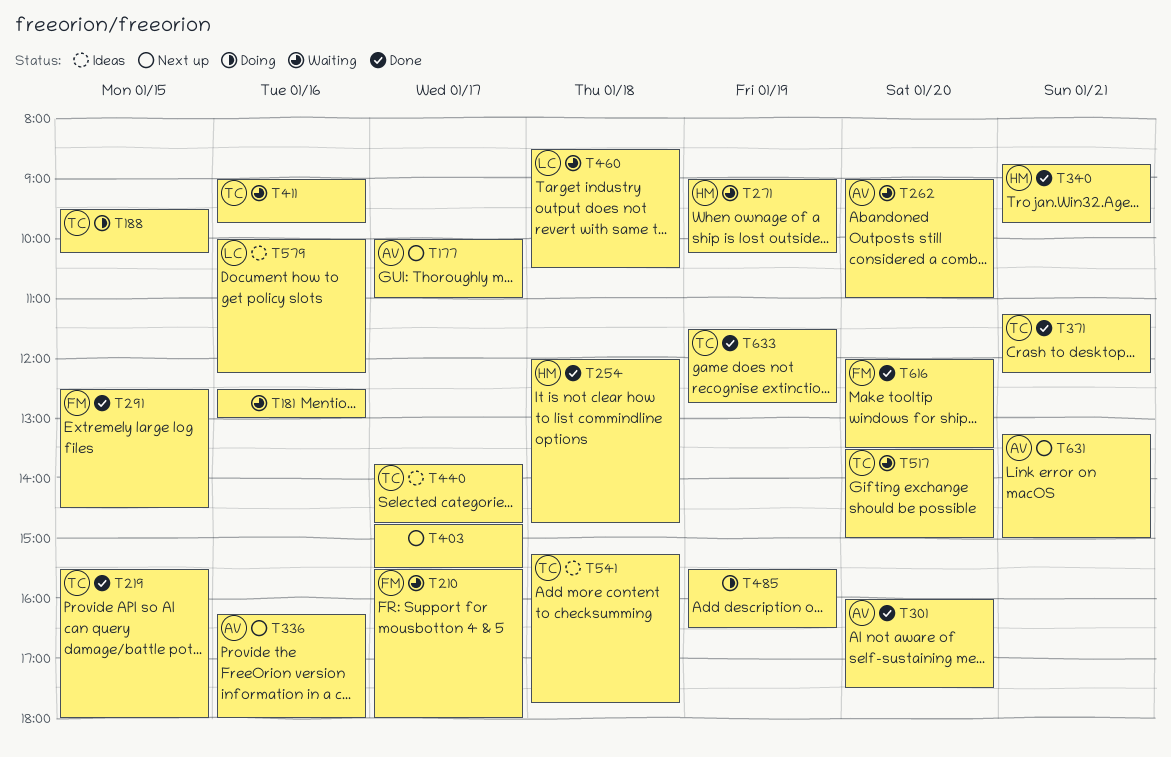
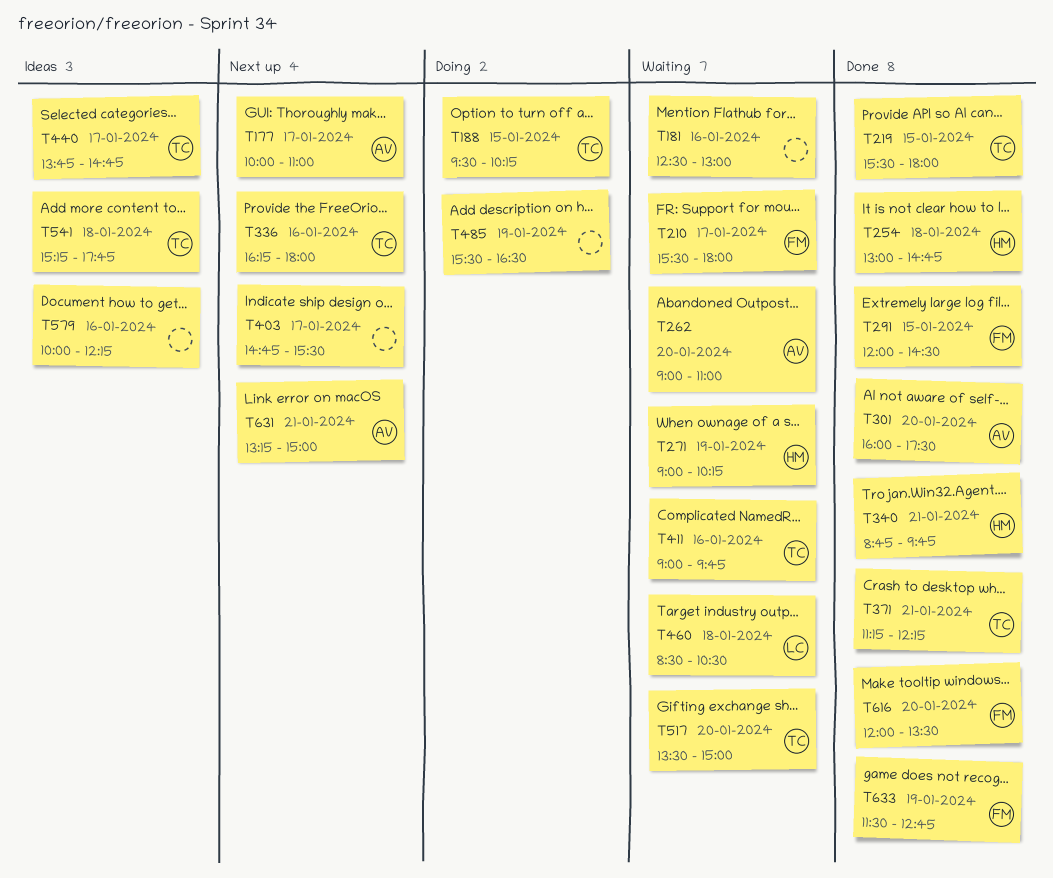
T254, begins: 12:00 -> 13:00
T291, begins: 12:30 -> 12:00
T336, owner: AV -> TC
T579, owner: LC -> none
T633, owner: TC -> FM

